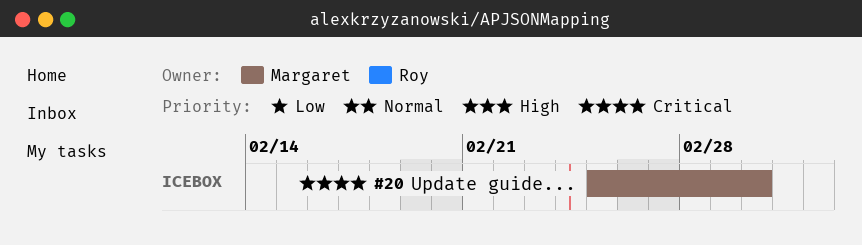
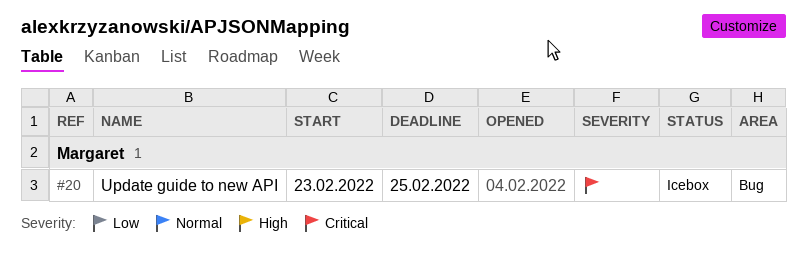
#20, start: Feb 25 -> Feb 23
#20, due: Mar 2 -> Feb 25

